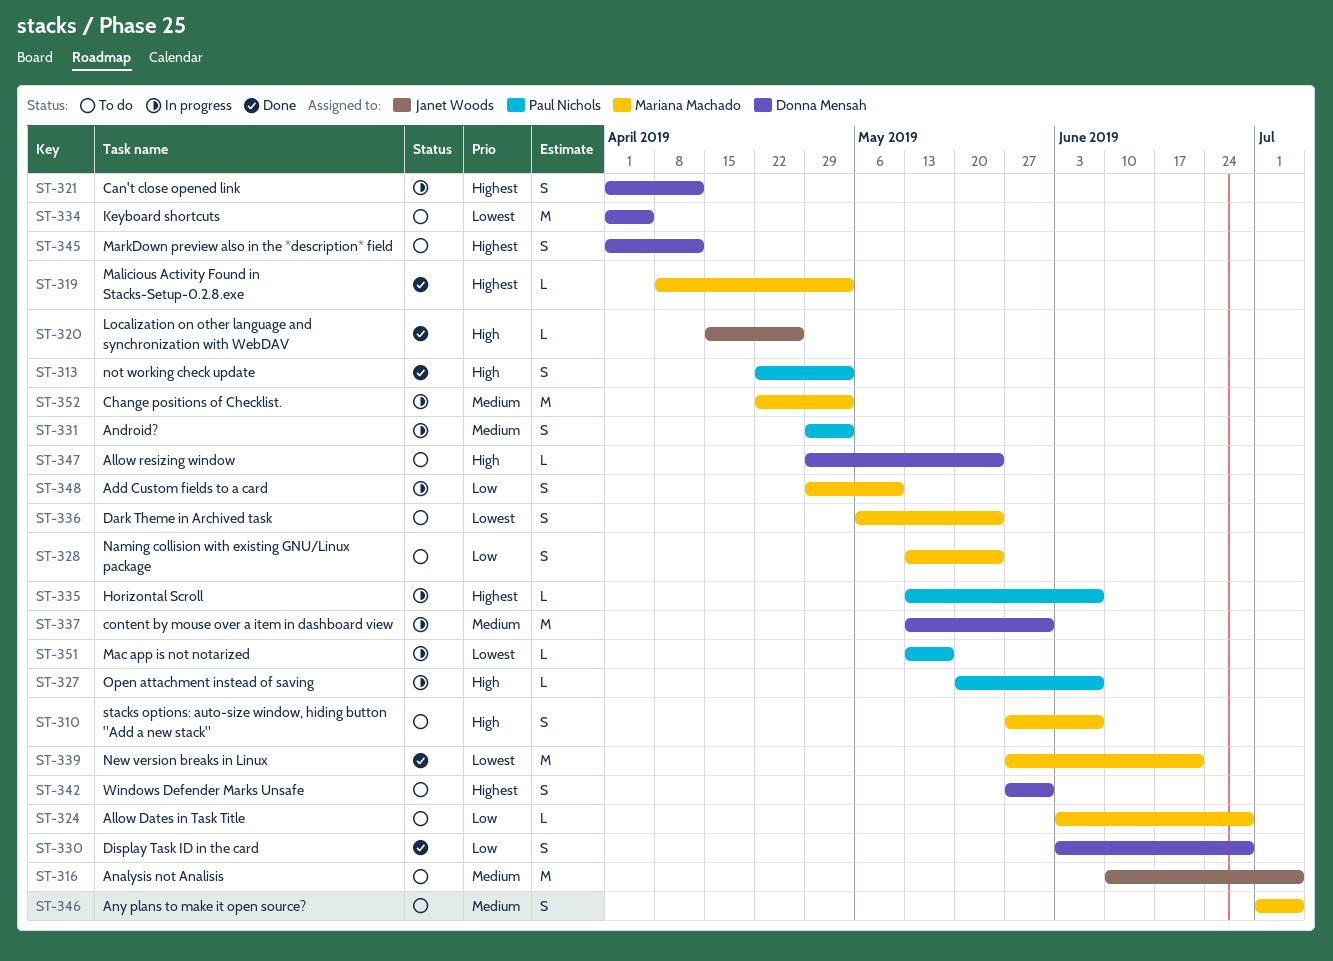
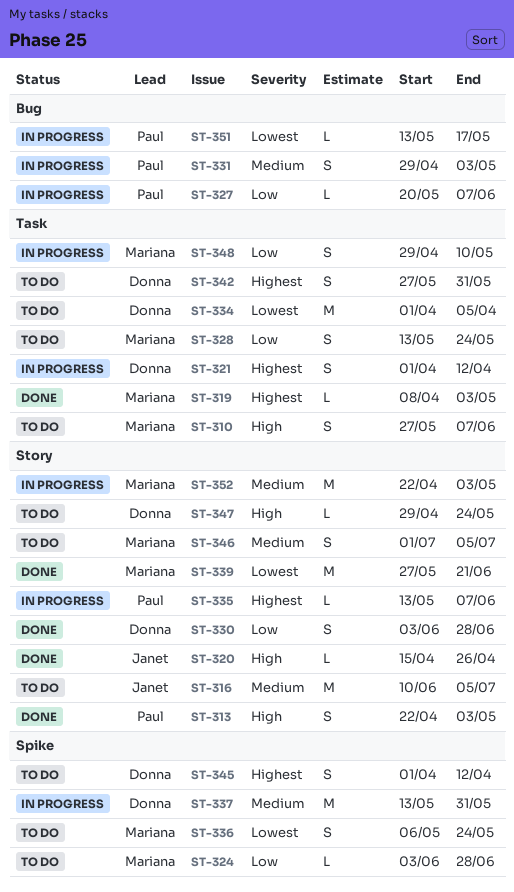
ST-327, priority: High -> Low

